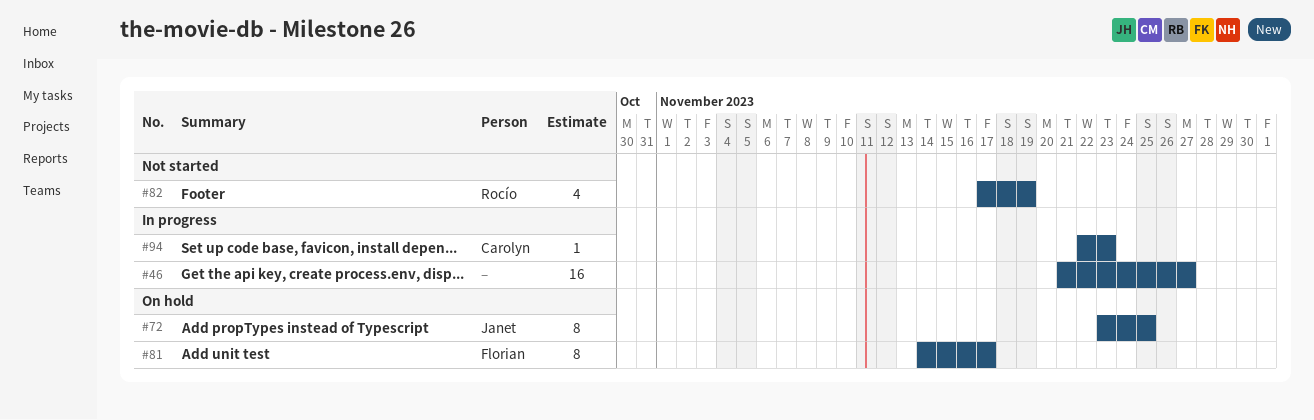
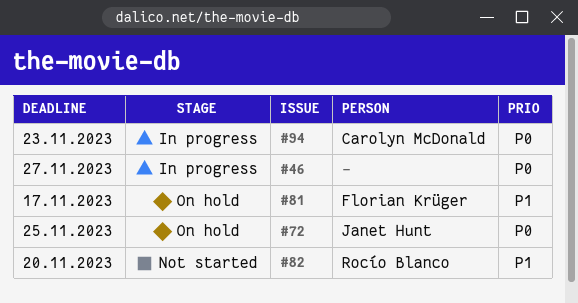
#82, due: Nov 19 -> Nov 20

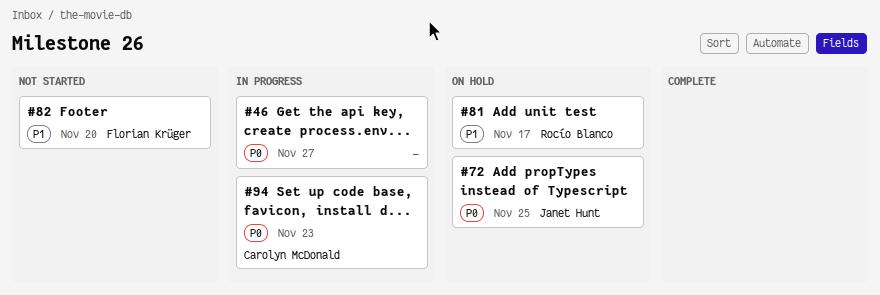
#81, owner: Florian Krüger -> Rocío Blanco
#82, owner: Rocío Blanco -> Florian Krüger

